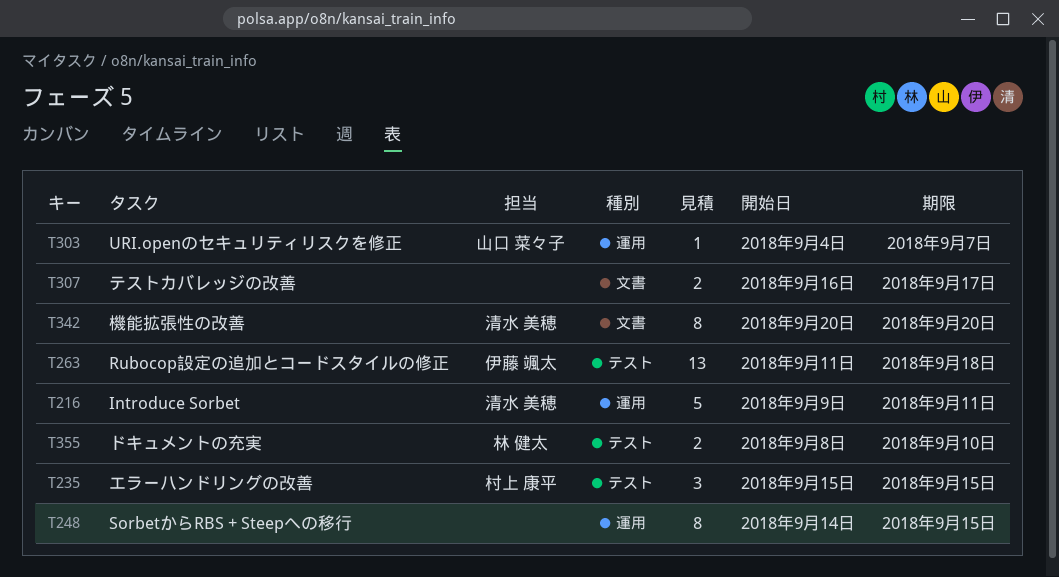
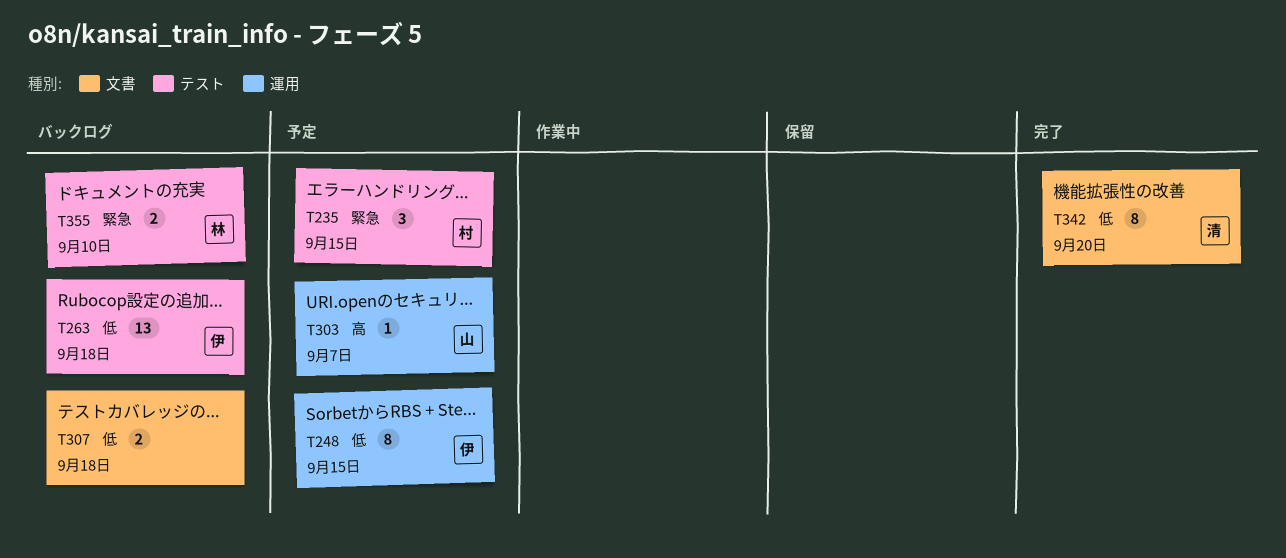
T216: present -> none
T248, owner: none -> 伊藤 颯太
T307, due: Sep 17 -> Sep 18

